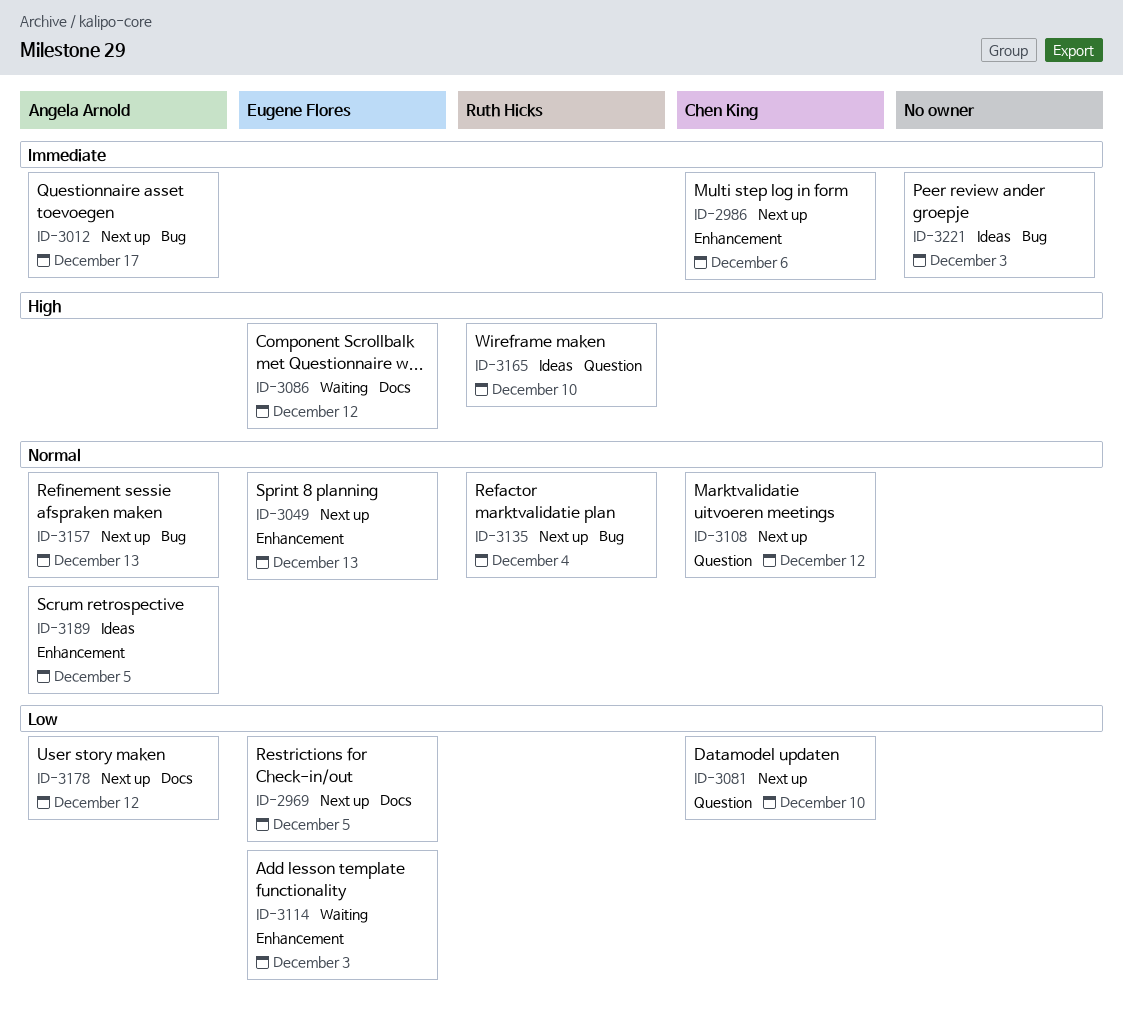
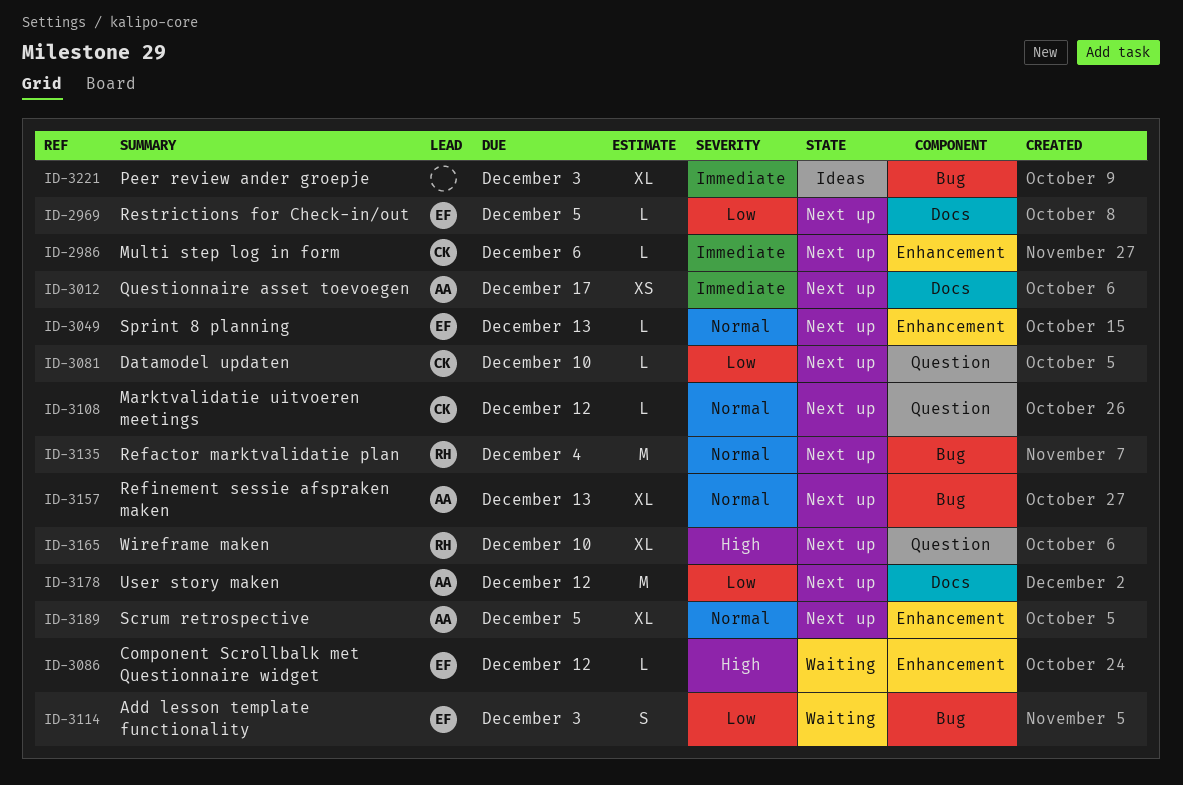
ID-3012, label: Bug -> Docs
ID-3086, label: Docs -> Enhancement
ID-3114, label: Enhancement -> Bug
ID-3165, status: Ideas -> Next up
ID-3189, status: Ideas -> Next up

